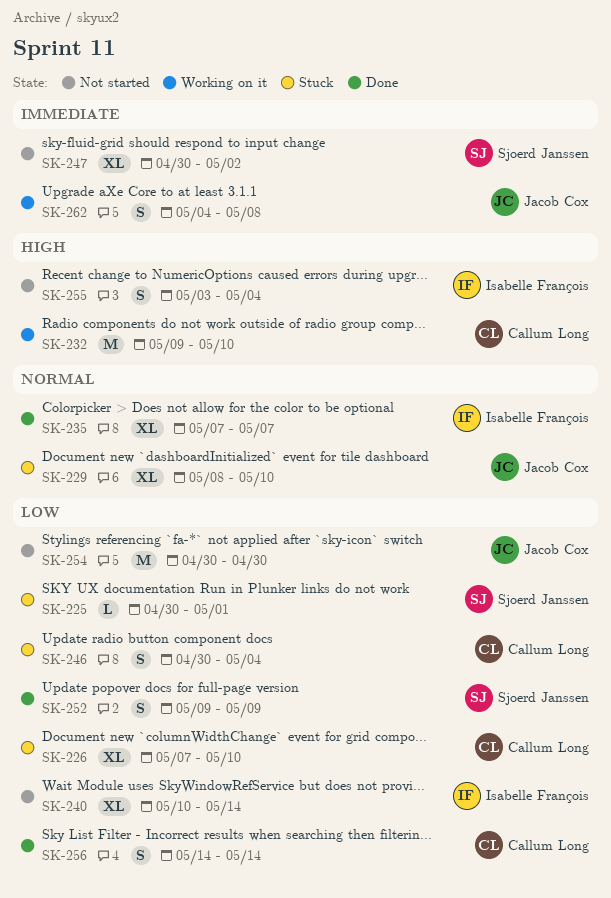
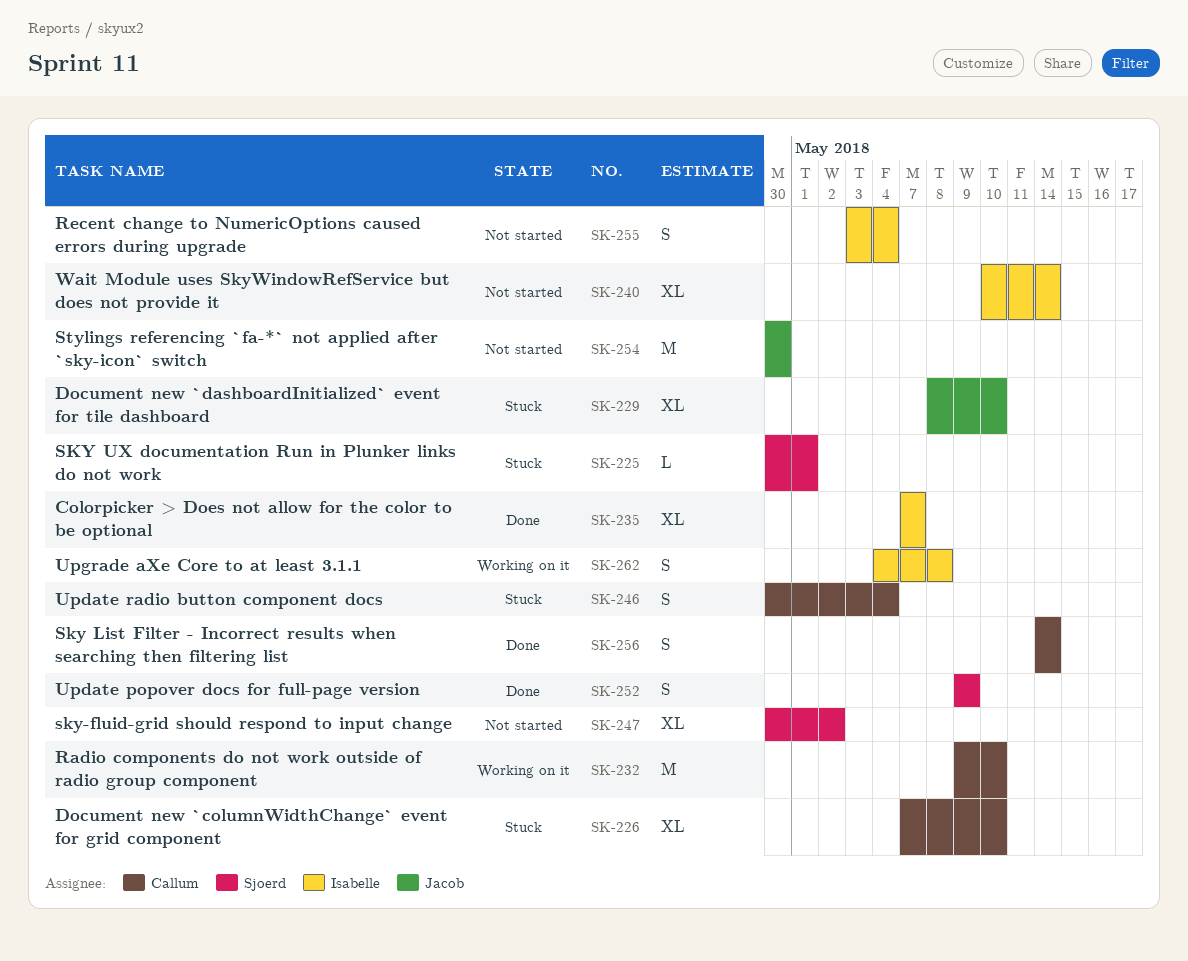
SK-262, owner: Jacob Cox -> Isabelle François

